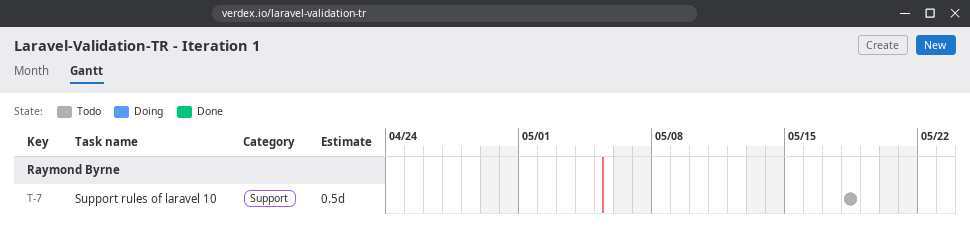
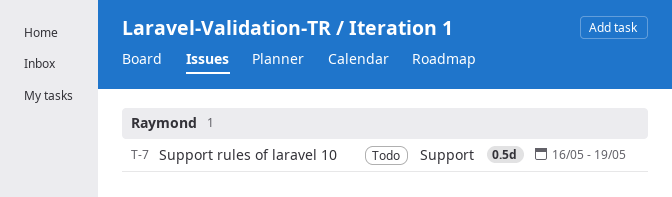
T-7, start: May 18 -> May 16
T-7, due: May 18 -> May 19

